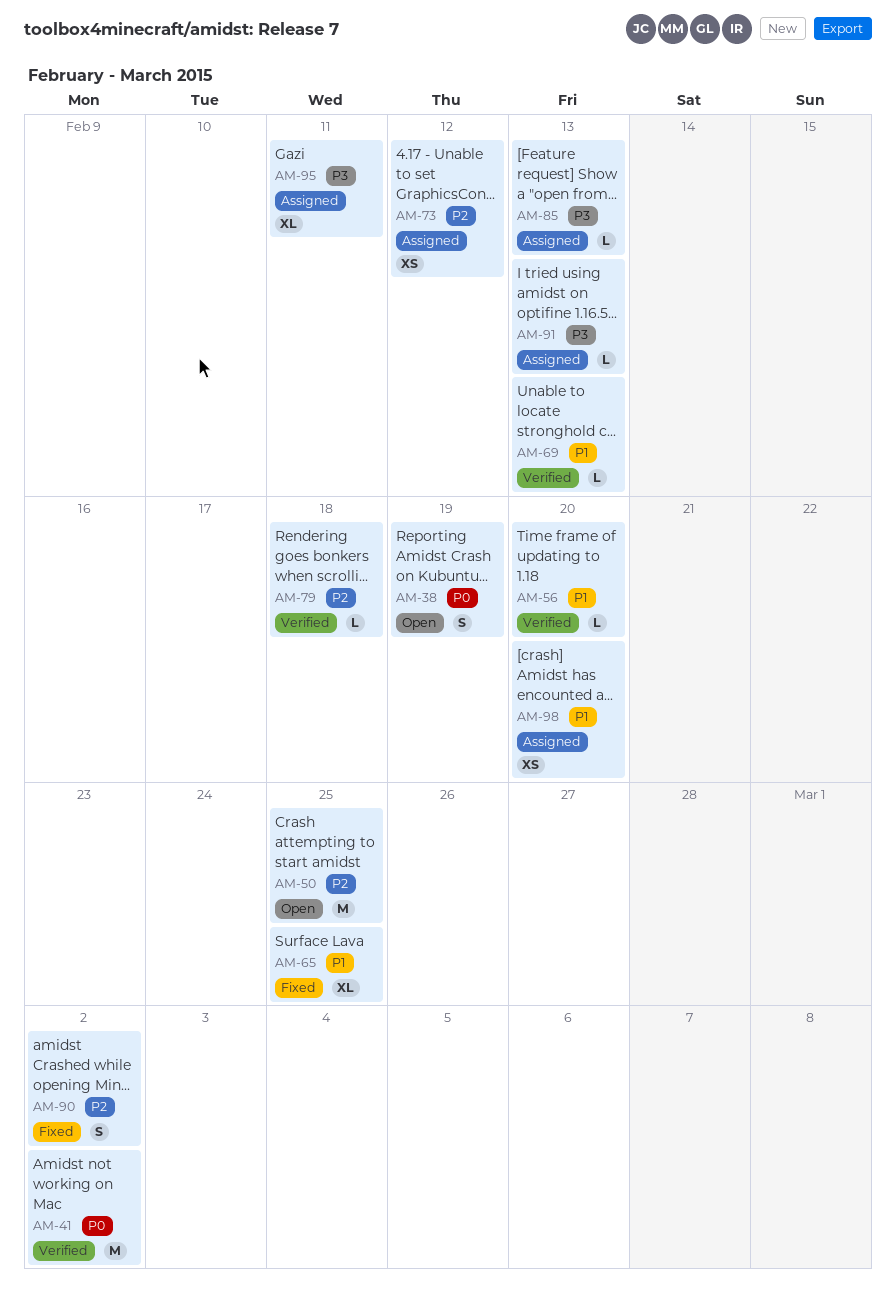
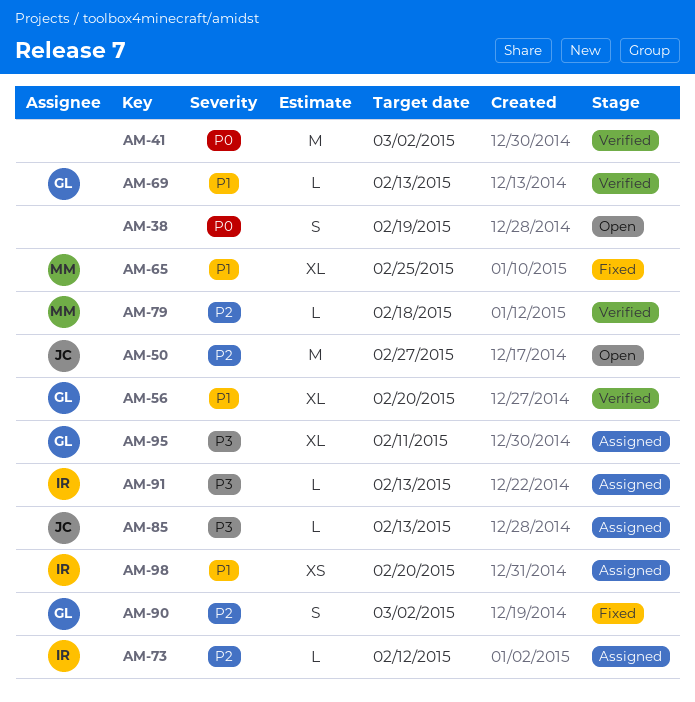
AM-50, due: Feb 25 -> Feb 27
AM-56, estimate: L -> XL
AM-73, estimate: XS -> L

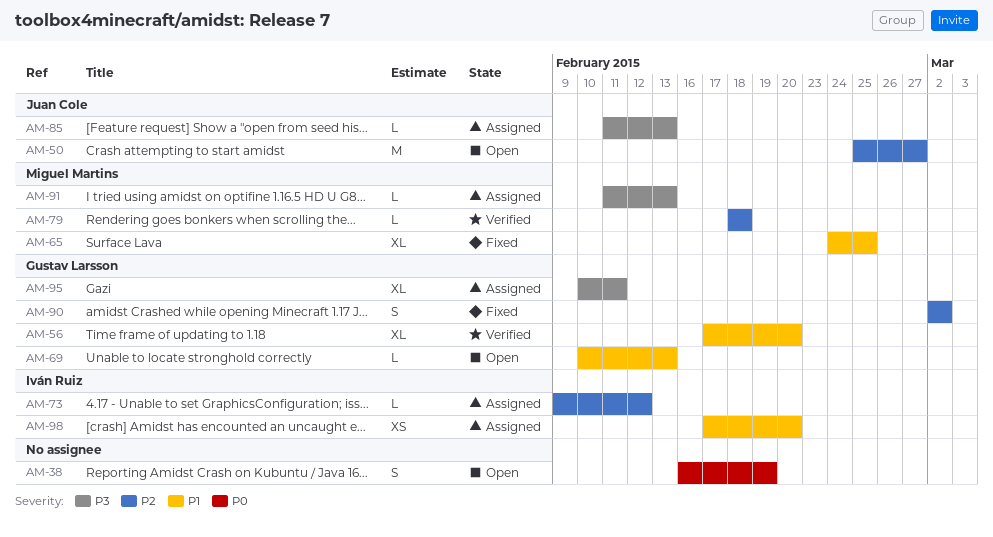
AM-41: present -> none
AM-69, status: Verified -> Open
AM-91, owner: Iván Ruiz -> Miguel Martins

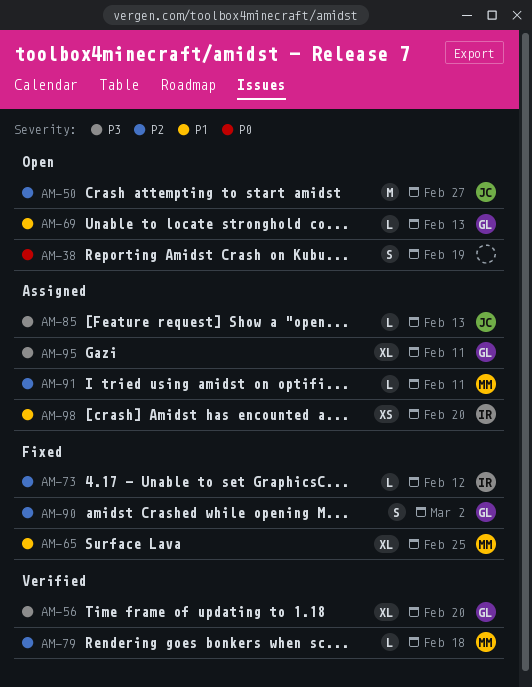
AM-56, priority: P1 -> P3
AM-73, status: Assigned -> Fixed
AM-91, priority: P3 -> P2
AM-91, due: Feb 13 -> Feb 11

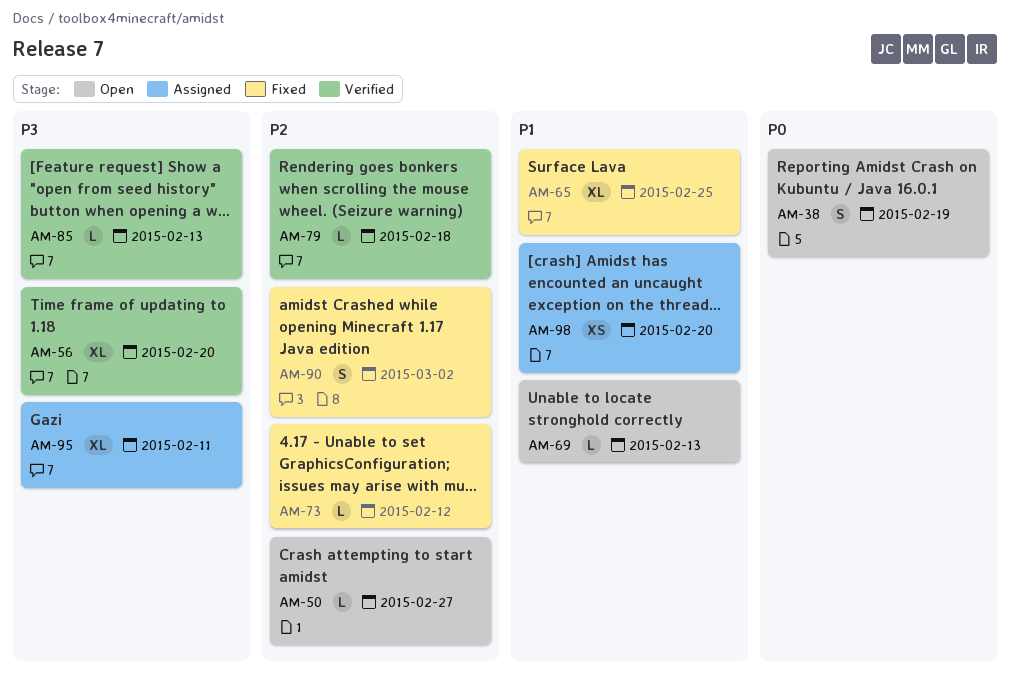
AM-50, estimate: M -> L
AM-85, status: Assigned -> Verified
AM-91: present -> none

